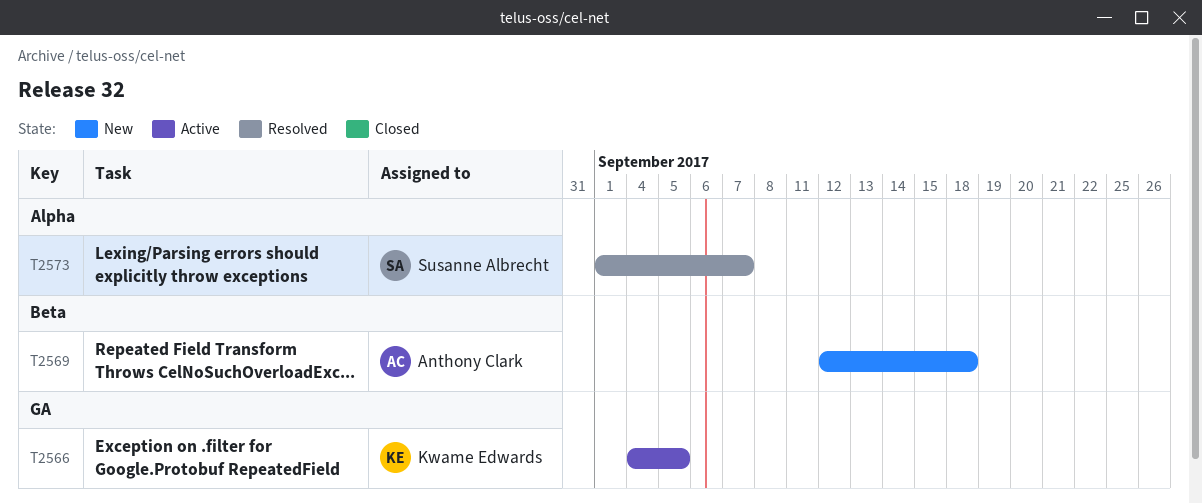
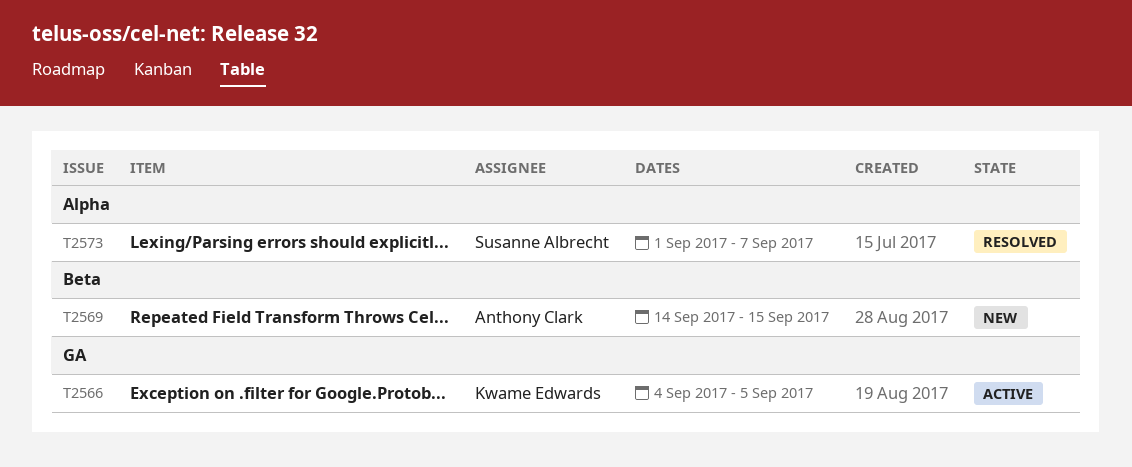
T2569, start: Sep 12 -> Sep 14
T2569, due: Sep 18 -> Sep 15

